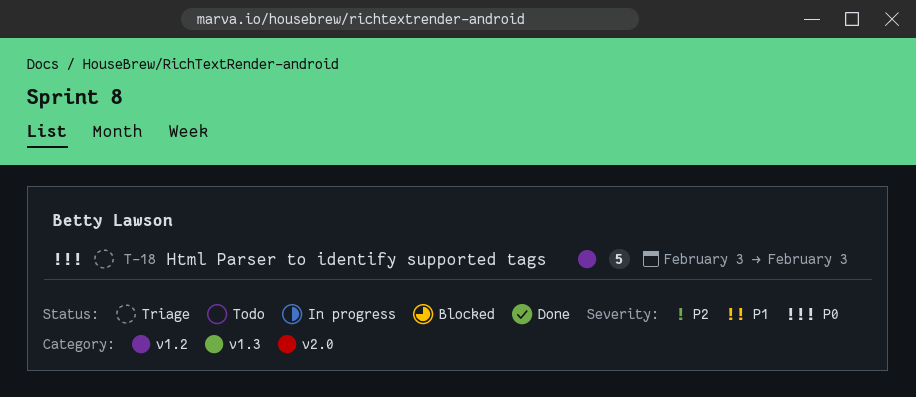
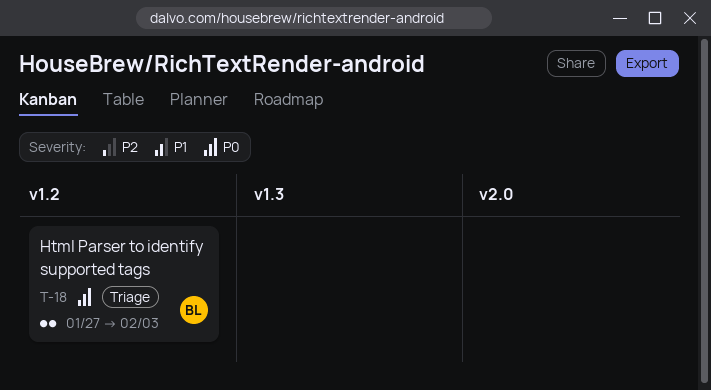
T-18, estimate: 5 -> 2
T-18, start: Feb 3 -> Jan 27

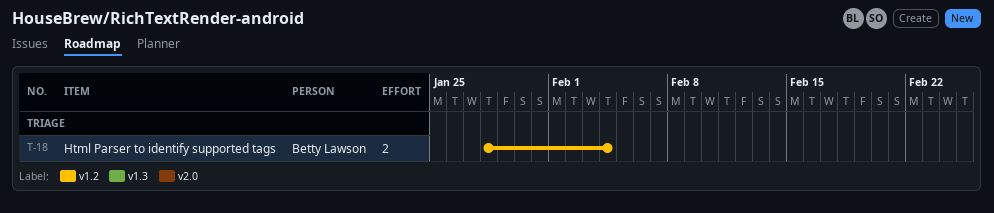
T-18, start: Jan 27 -> Jan 28
T-18, due: Feb 3 -> Feb 4

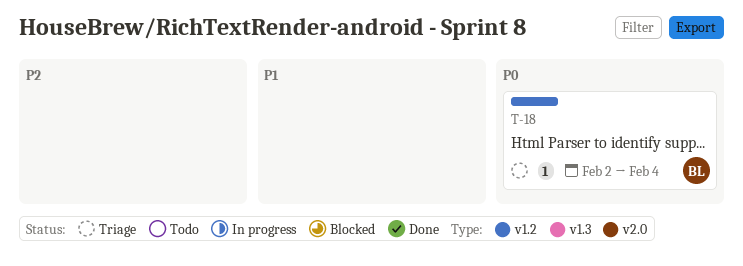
T-18, estimate: 2 -> 1
T-18, start: Jan 28 -> Feb 2

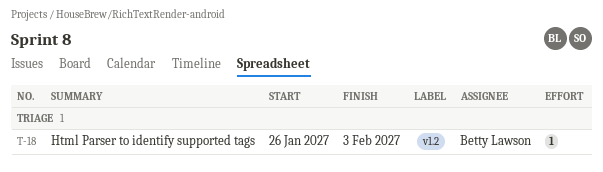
T-18, start: Feb 2 -> Jan 26
T-18, due: Feb 4 -> Feb 3

